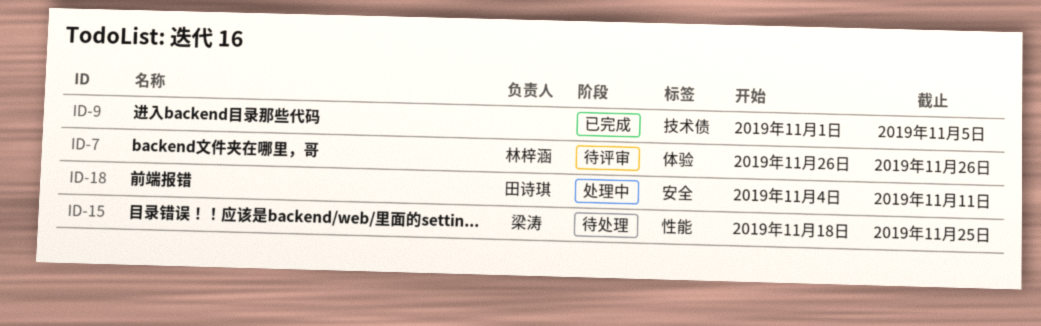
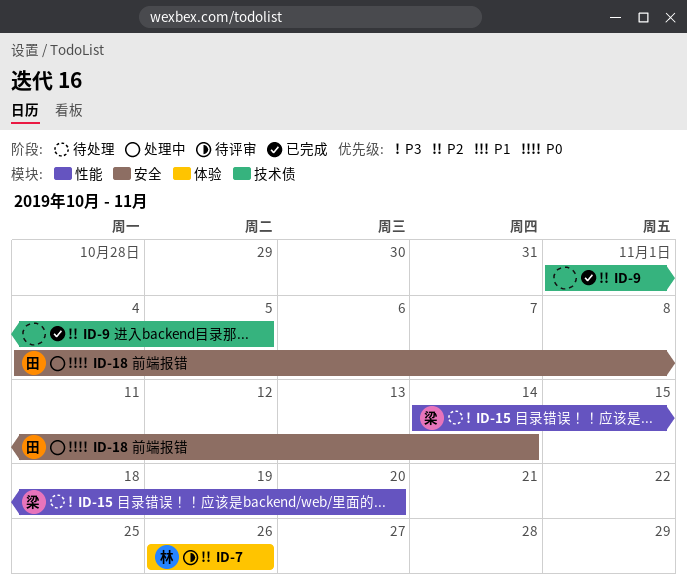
ID-15, start: Nov 18 -> Nov 14
ID-15, due: Nov 25 -> Nov 20
ID-18, due: Nov 11 -> Nov 14

